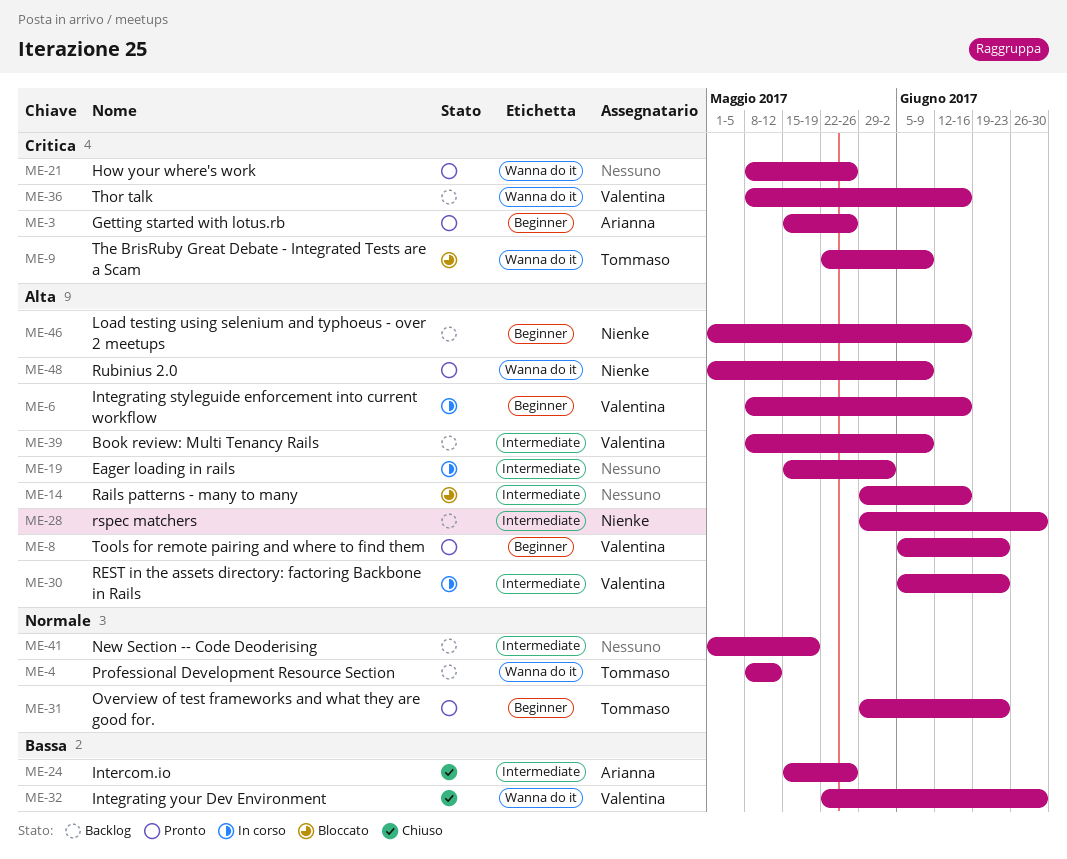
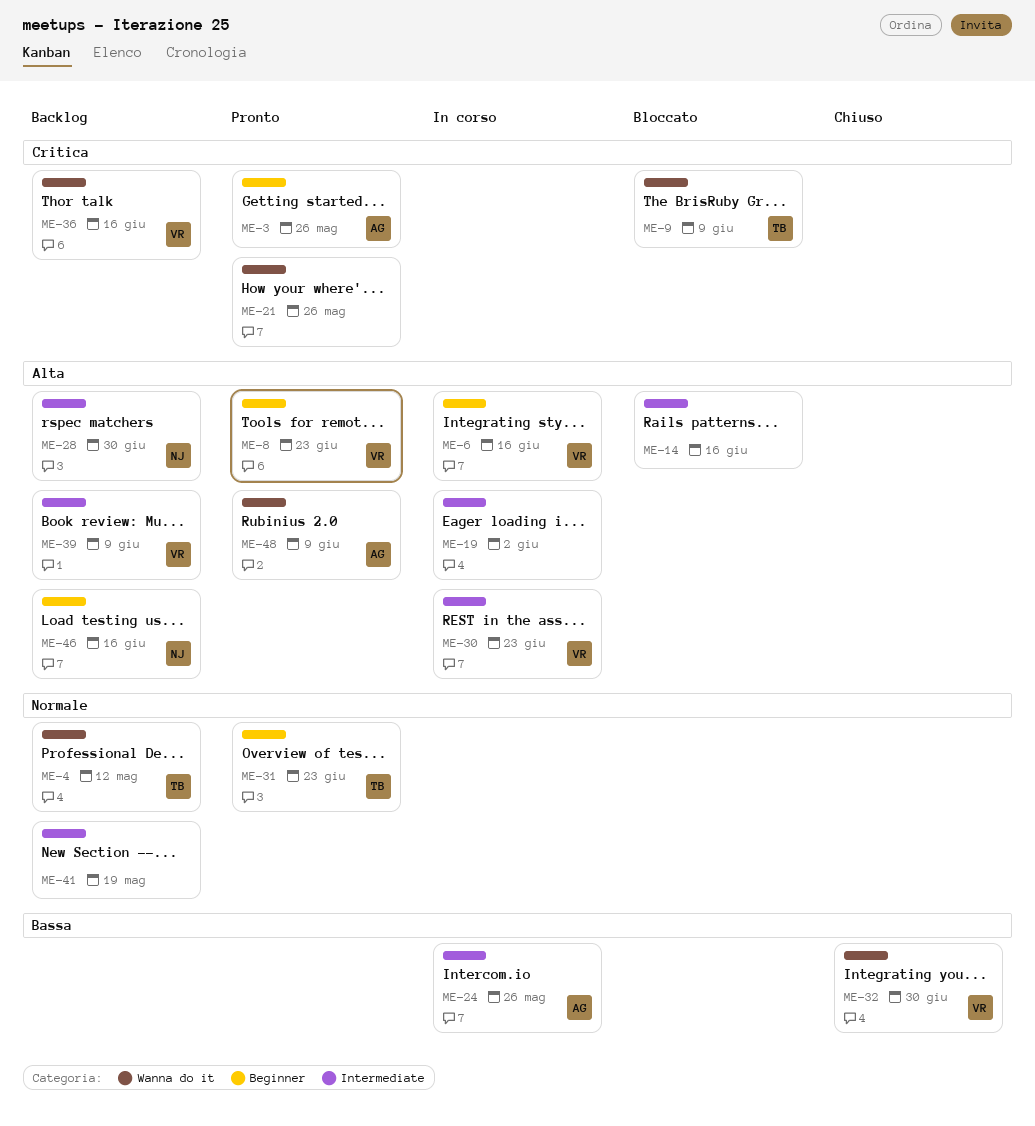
ME-24, status: Chiuso -> In corso
ME-48, owner: Nienke -> Arianna

